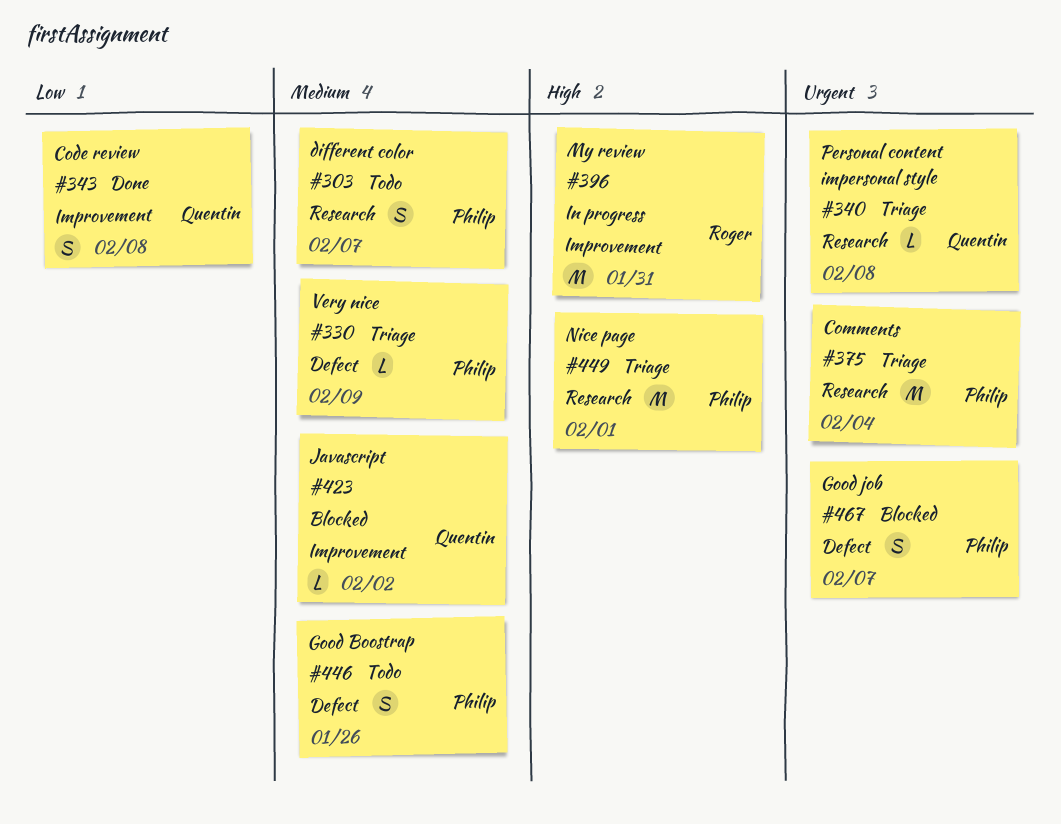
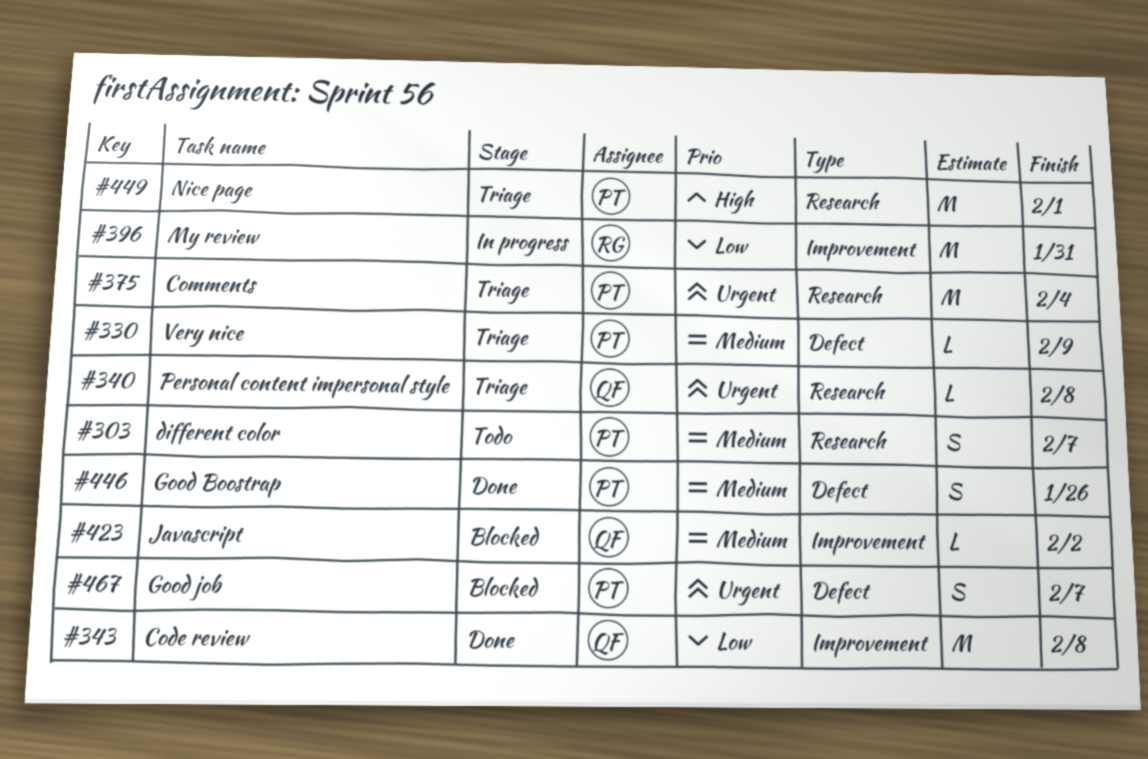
#343, estimate: S -> M
#396, priority: High -> Low
#446, status: Todo -> Done

